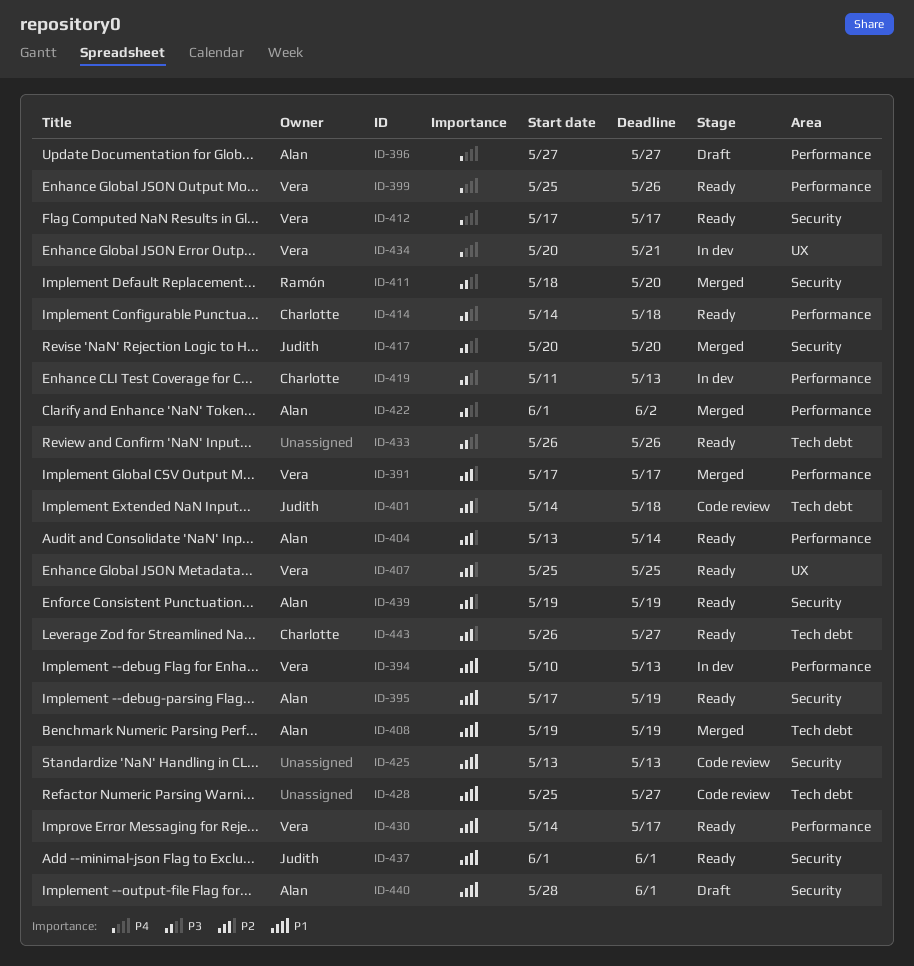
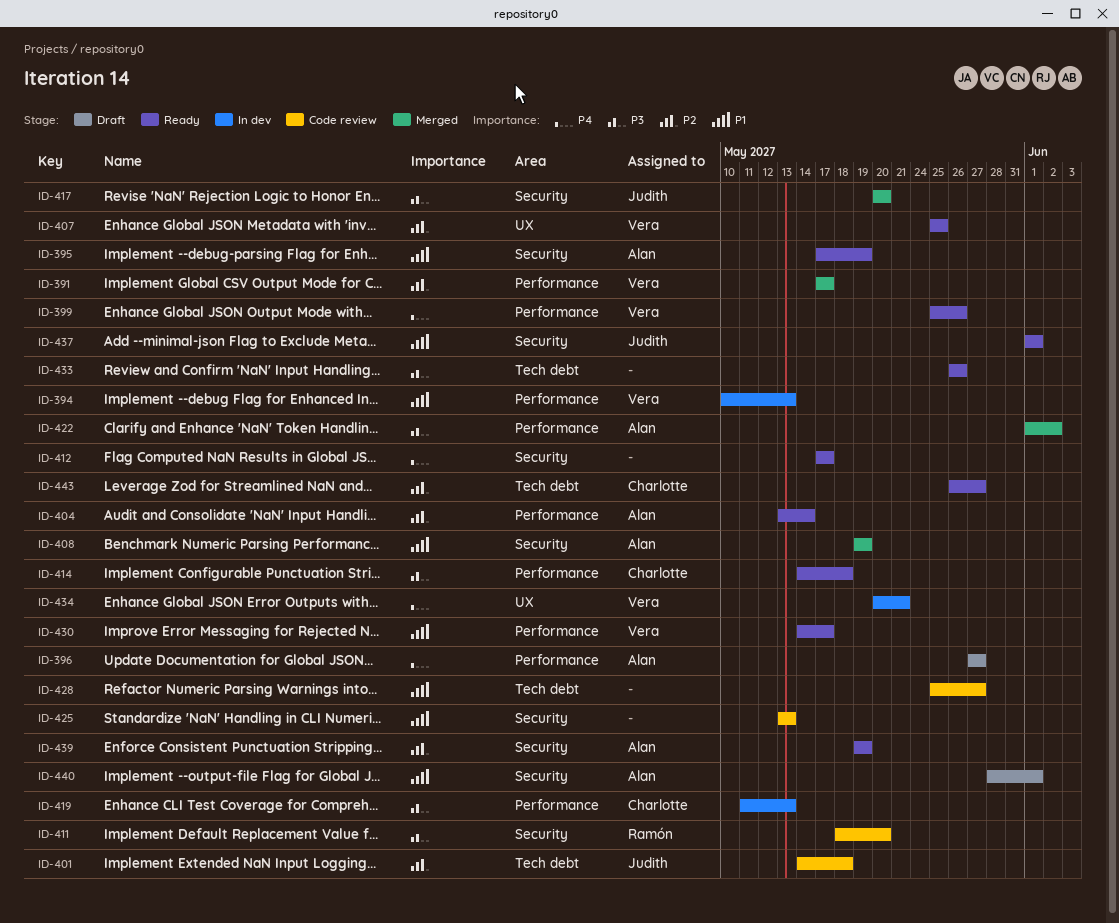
ID-408, label: Tech debt -> Security
ID-411, status: Merged -> Code review
ID-412, owner: Vera -> none

